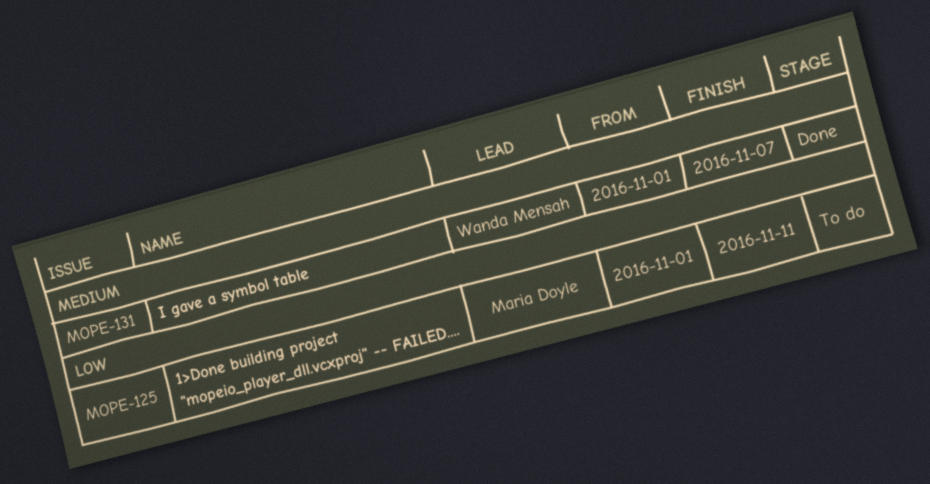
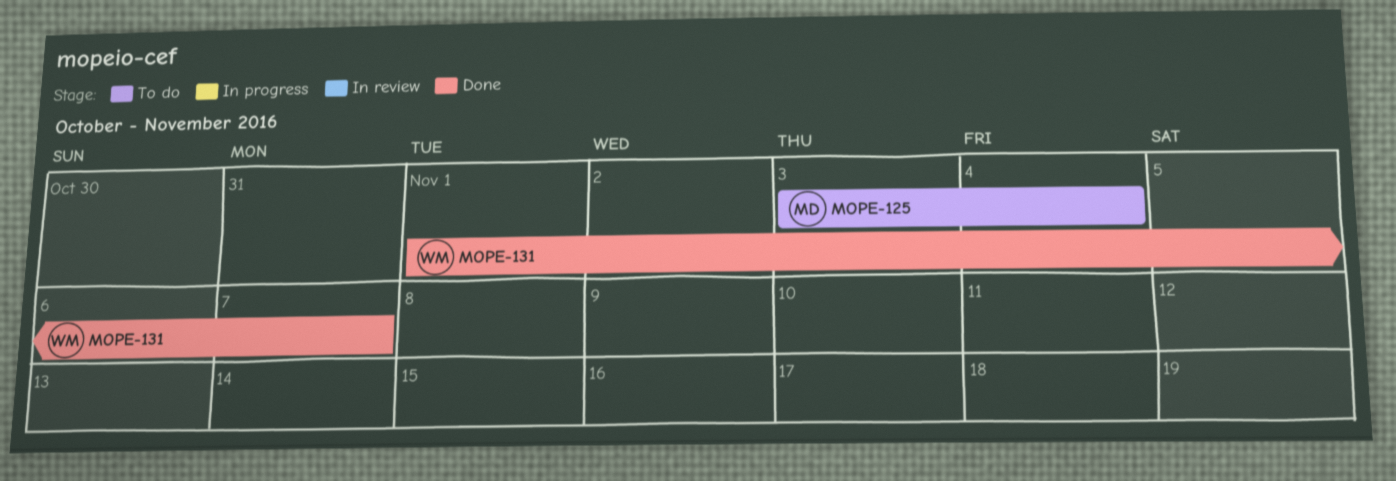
MOPE-125, start: Nov 1 -> Nov 3
MOPE-125, due: Nov 11 -> Nov 4

